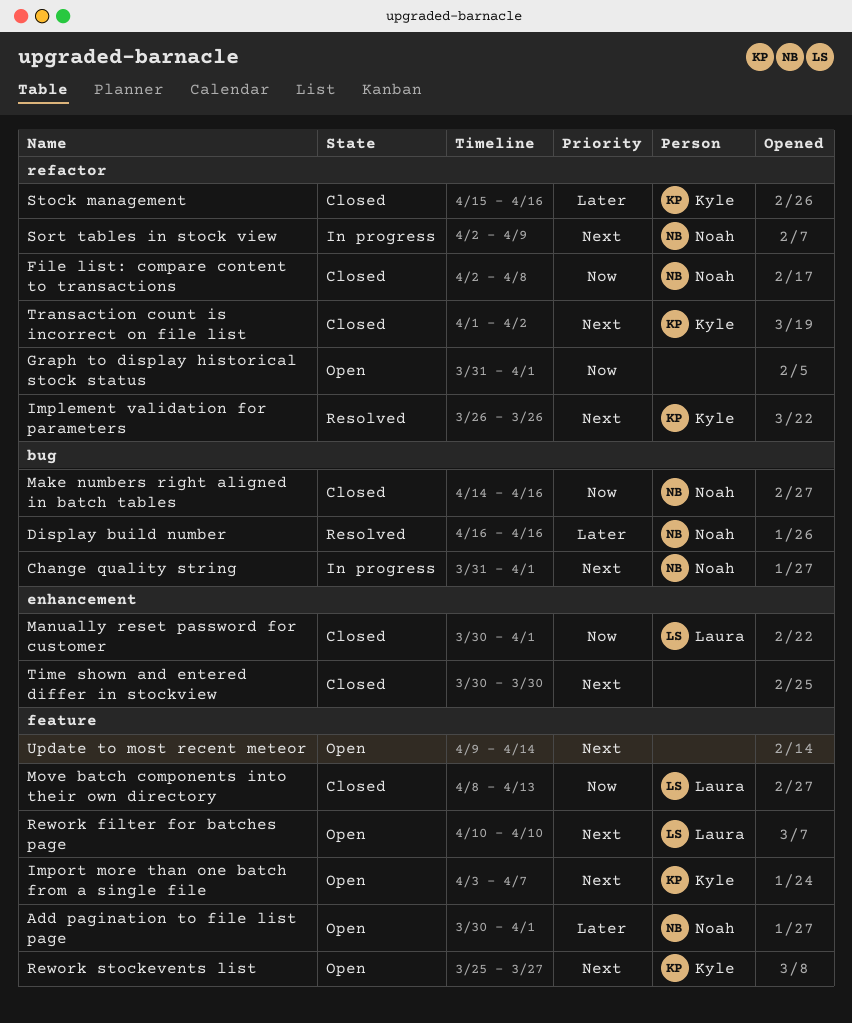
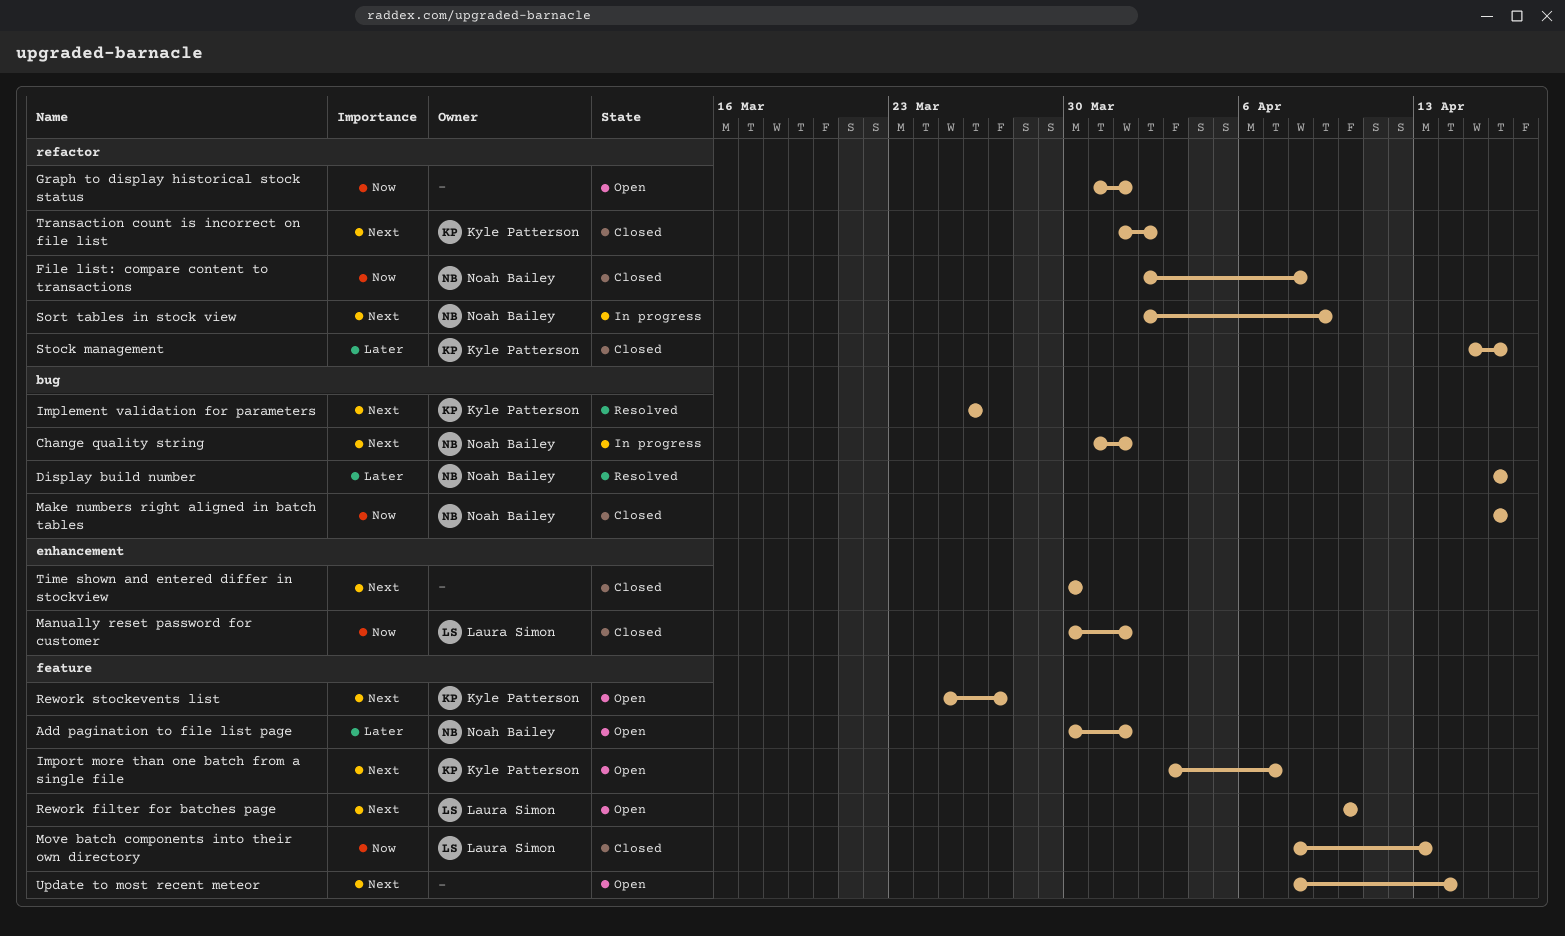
Implement validation for parameters, label: refactor -> bug
Make numbers right aligned in batch tables, start: Apr 14 -> Apr 16
Update to most recent meteor, start: Apr 9 -> Apr 8

